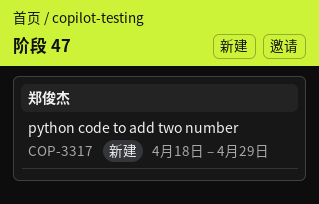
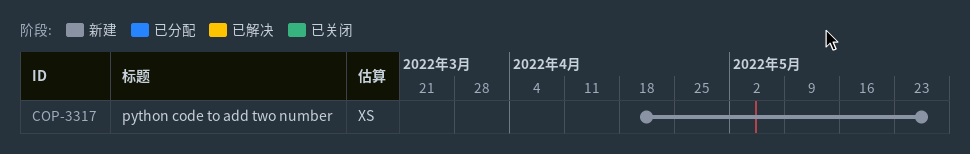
COP-3317, due: Apr 29 -> May 27

